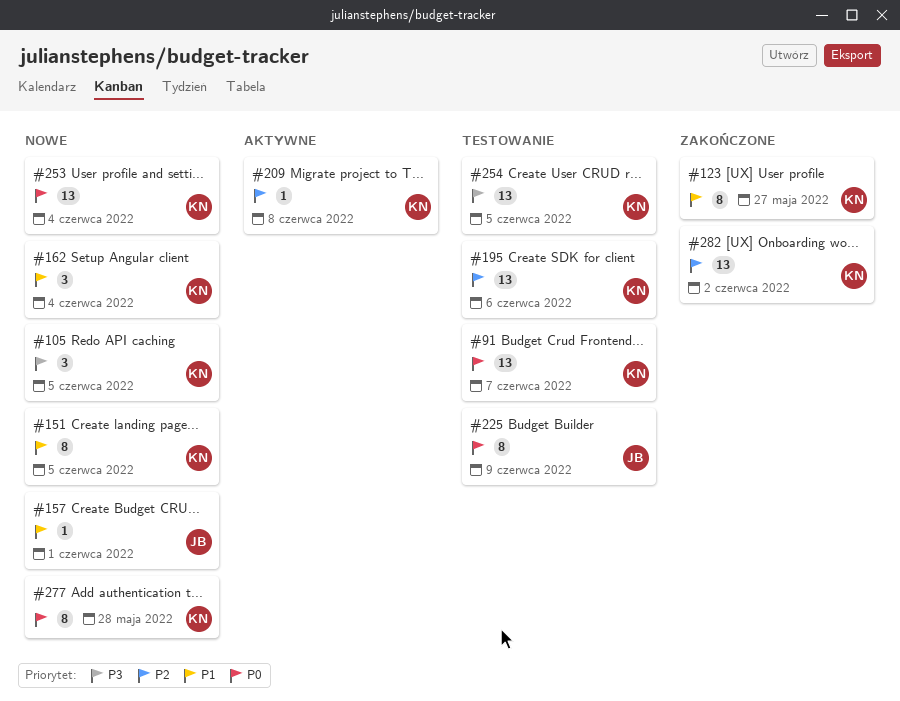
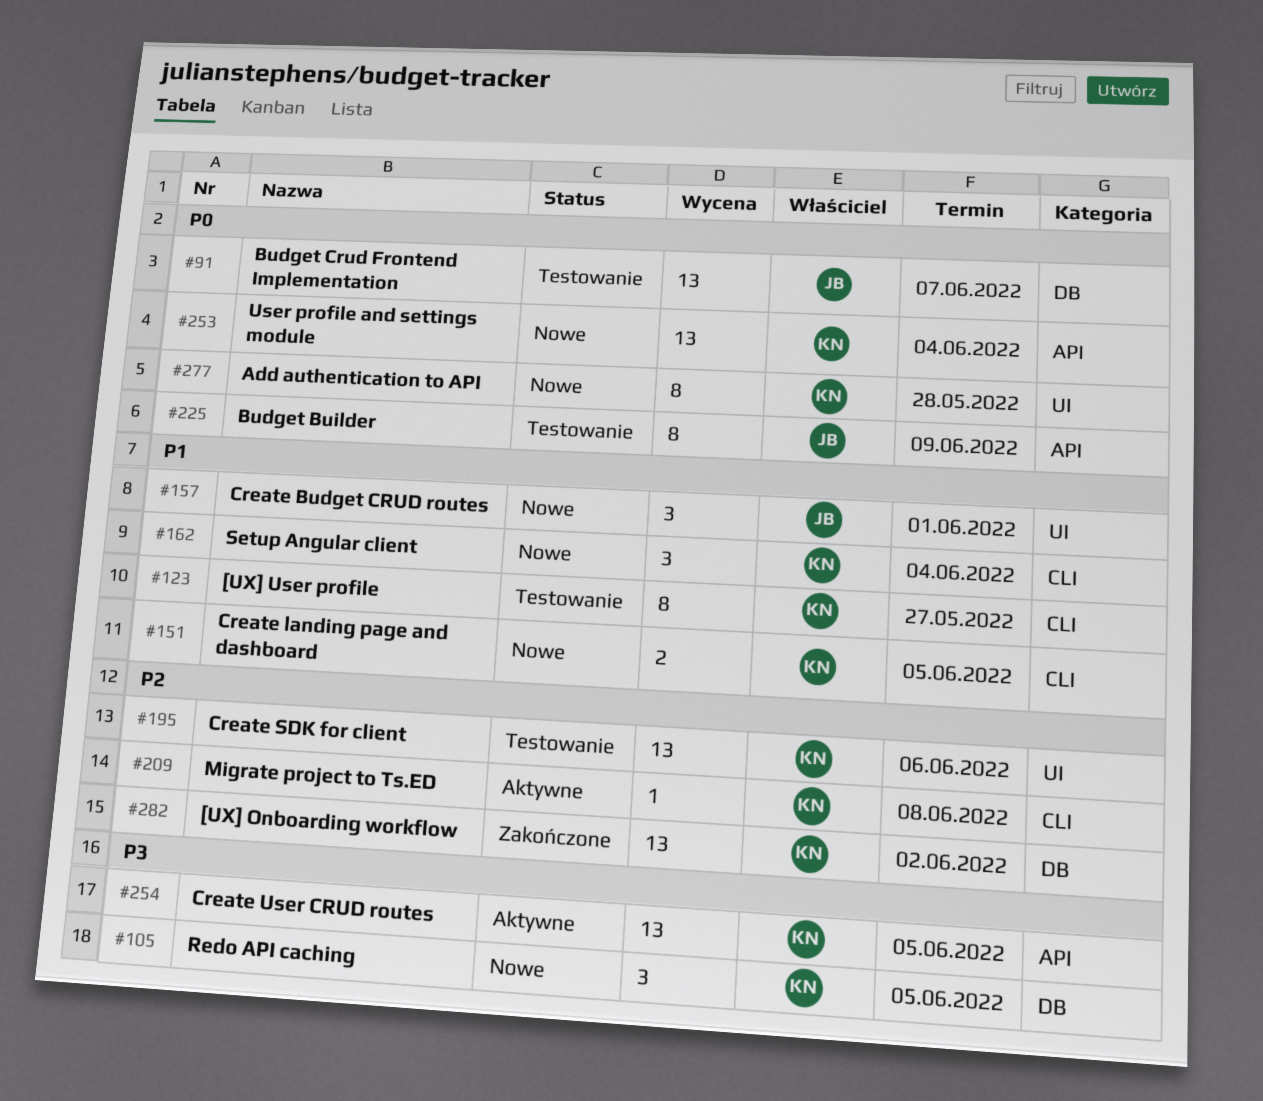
#91, owner: KN -> JB
#123, status: Zakończone -> Testowanie
#151, estimate: 8 -> 2
#157, estimate: 1 -> 3
#254, status: Testowanie -> Aktywne

